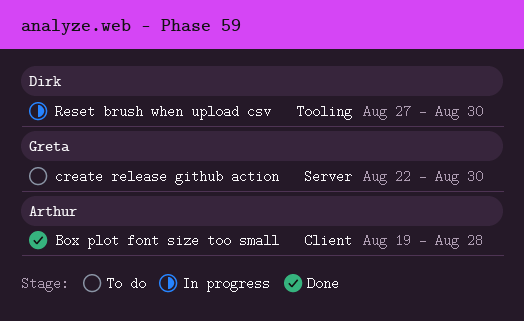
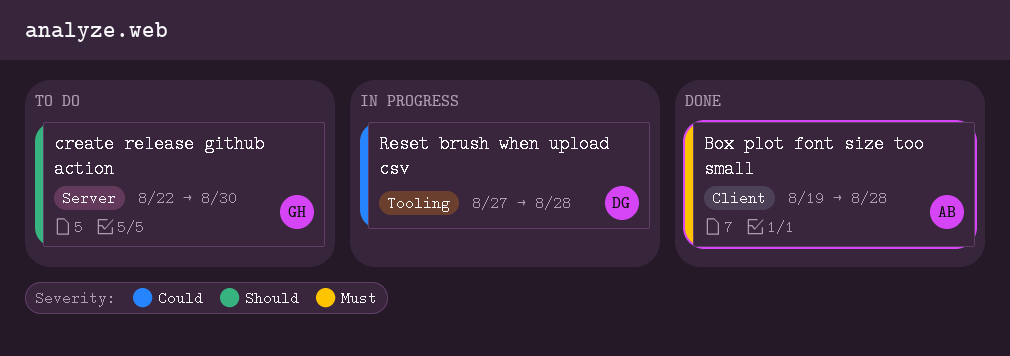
Reset brush when upload csv, due: Aug 30 -> Aug 28

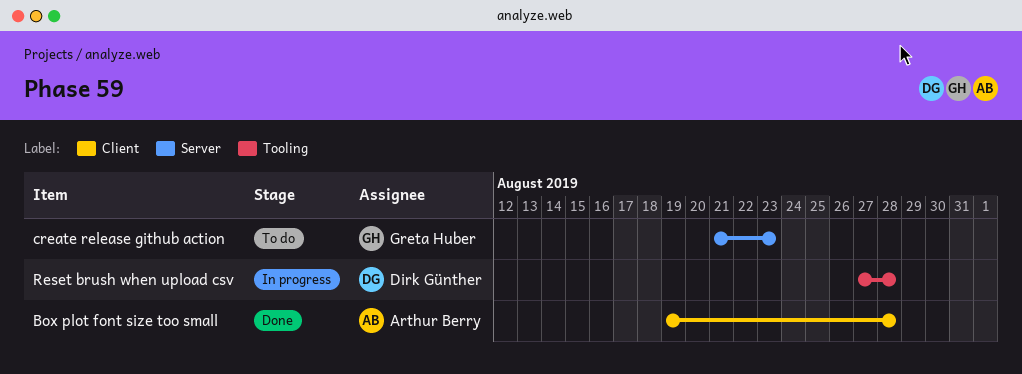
create release github action, start: Aug 22 -> Aug 21
create release github action, due: Aug 30 -> Aug 23

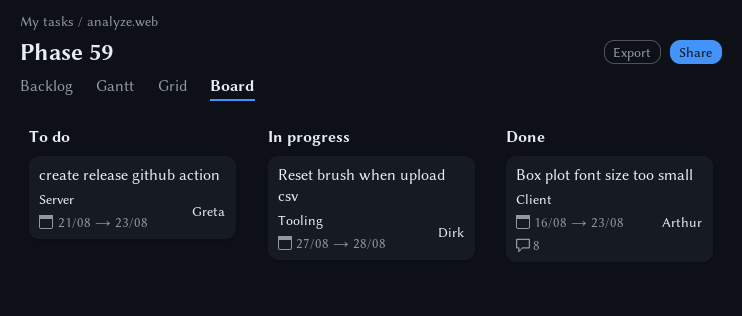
Box plot font size too small, start: Aug 19 -> Aug 16
Box plot font size too small, due: Aug 28 -> Aug 23

